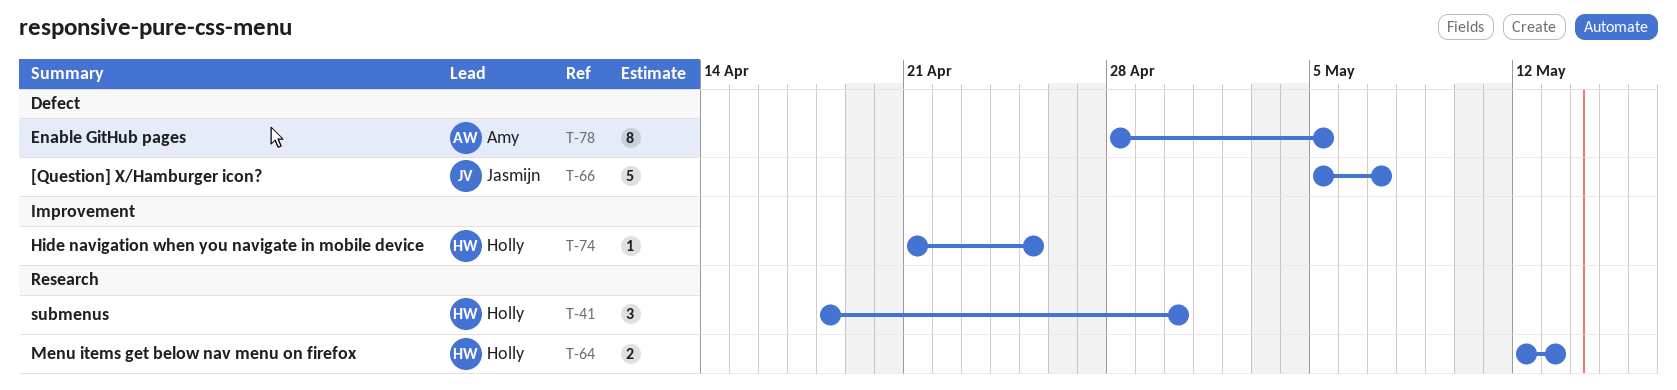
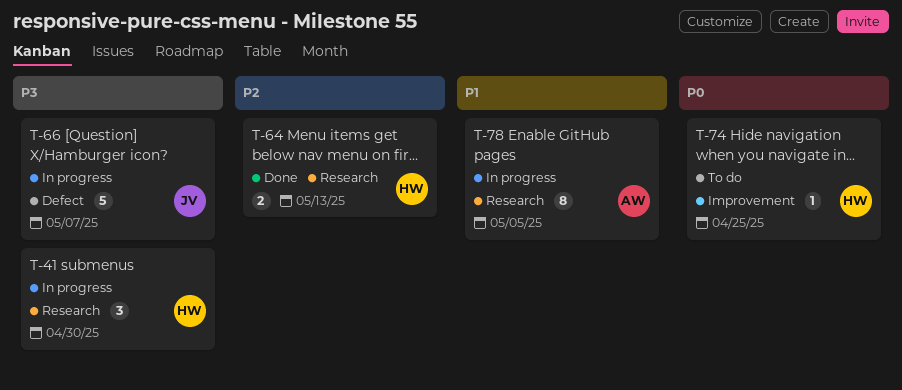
T-78, label: Defect -> Research

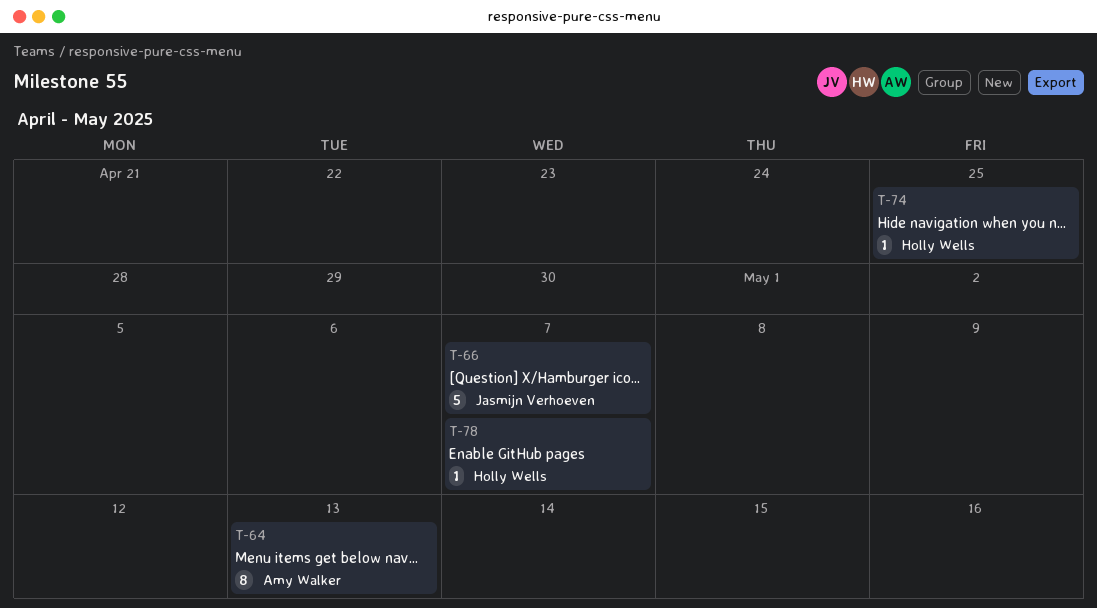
T-41: present -> none
T-64, owner: Holly Wells -> Amy Walker
T-64, estimate: 2 -> 8
T-78, owner: Amy Walker -> Holly Wells
T-78, estimate: 8 -> 1
T-78, due: May 5 -> May 7

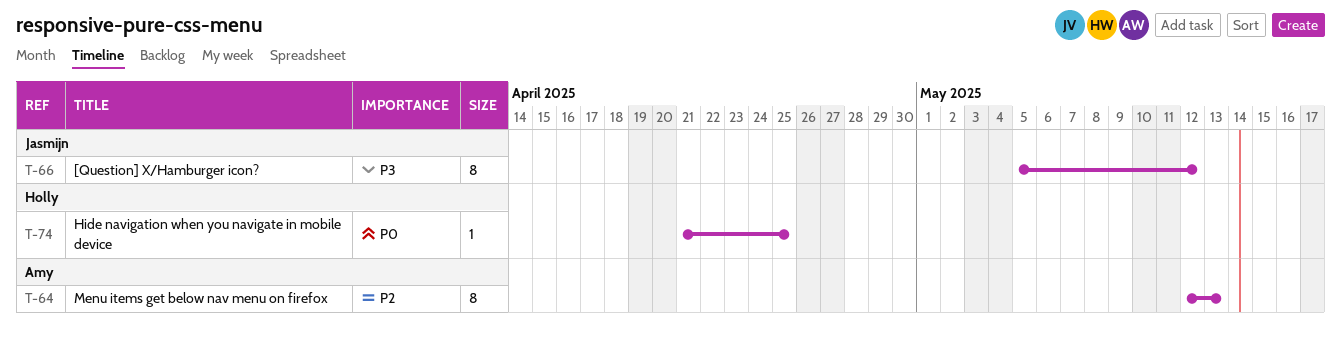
T-66, estimate: 5 -> 8
T-66, due: May 7 -> May 12
T-78: present -> none

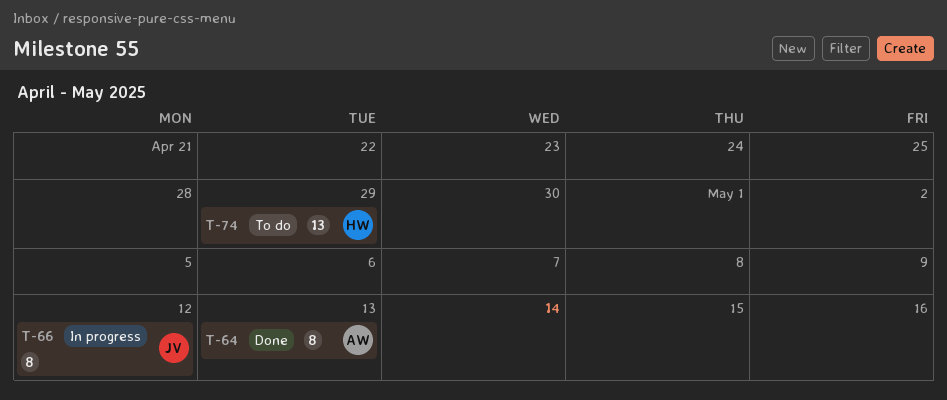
T-74, estimate: 1 -> 13
T-74, due: Apr 25 -> Apr 29

